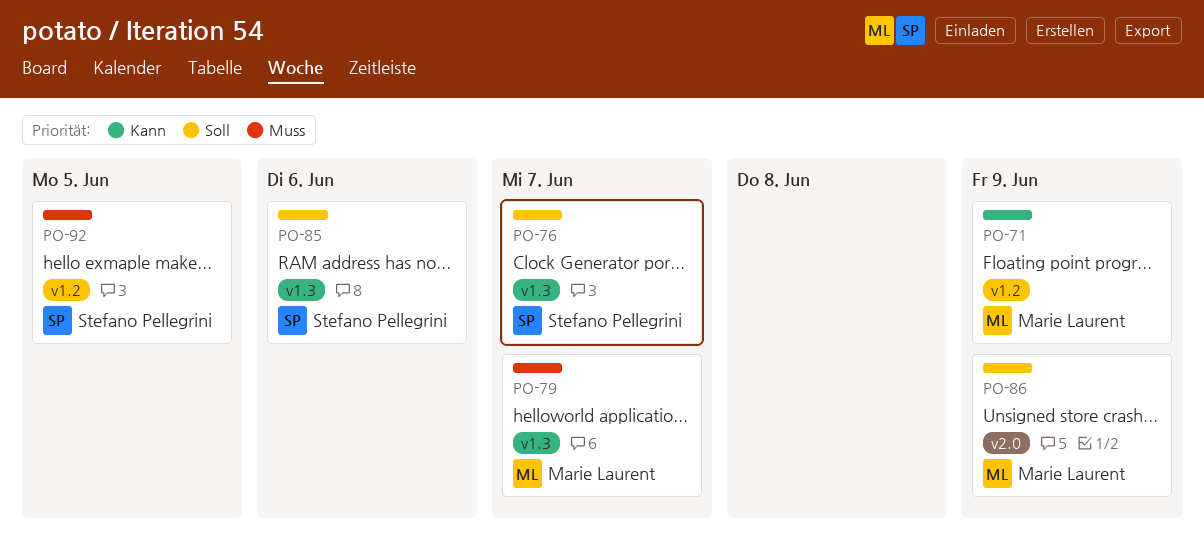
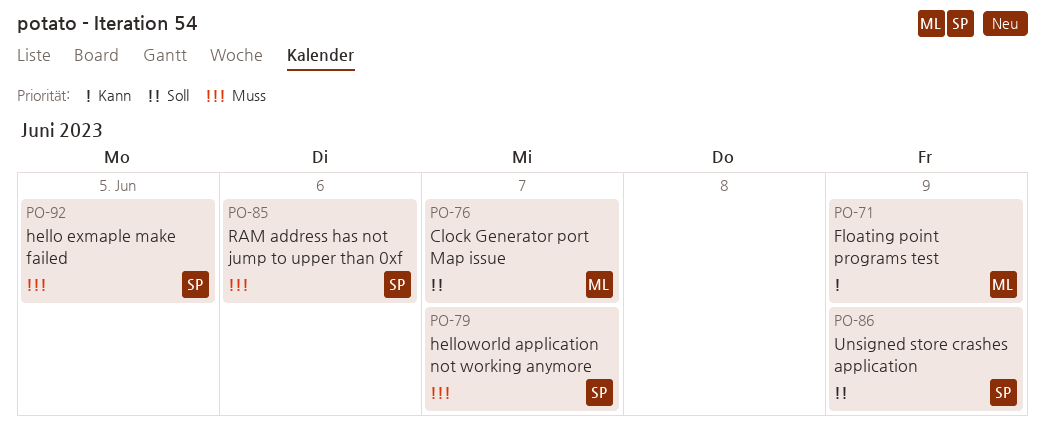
PO-76, owner: Stefano Pellegrini -> Marie Laurent
PO-79, owner: Marie Laurent -> Stefano Pellegrini
PO-85, priority: Soll -> Muss
PO-86, owner: Marie Laurent -> Stefano Pellegrini

